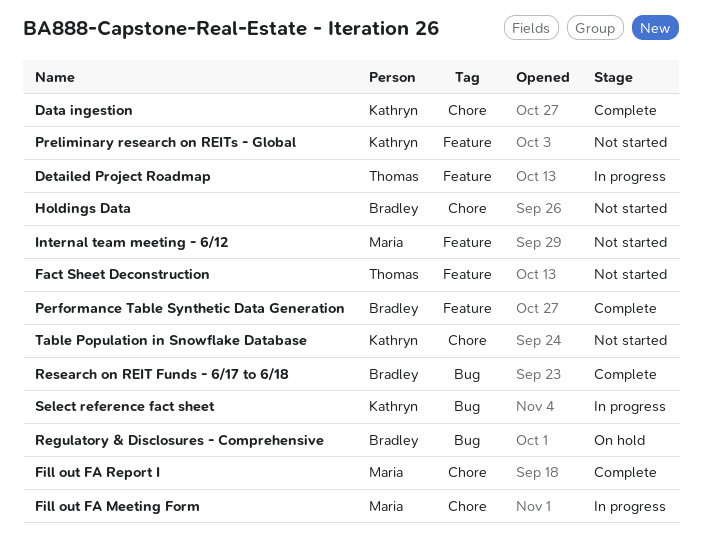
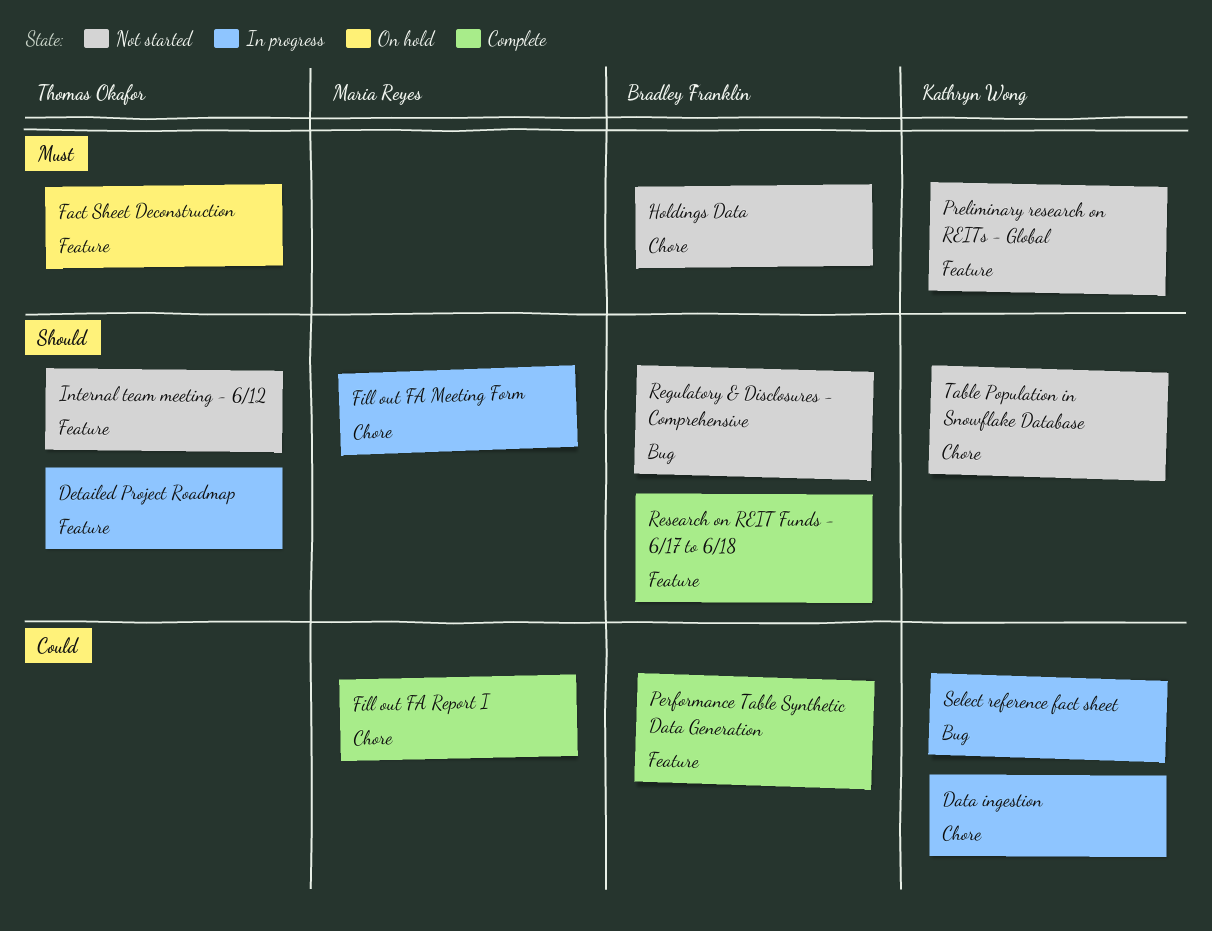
Data ingestion, status: Complete -> In progress
Fact Sheet Deconstruction, status: Not started -> On hold
Internal team meeting - 6/12, owner: Maria Reyes -> Thomas Okafor
Regulatory & Disclosures - Comprehensive, status: On hold -> Not started
Research on REIT Funds - 6/17 to 6/18, label: Bug -> Feature

